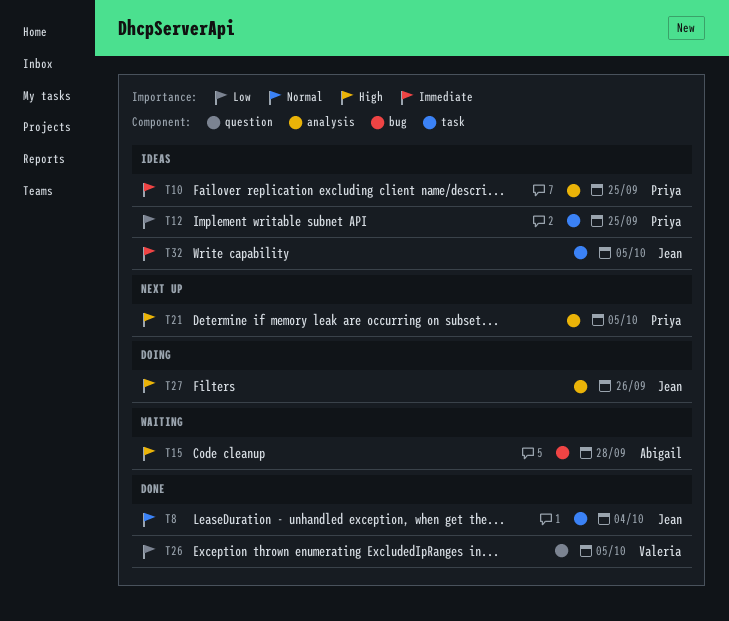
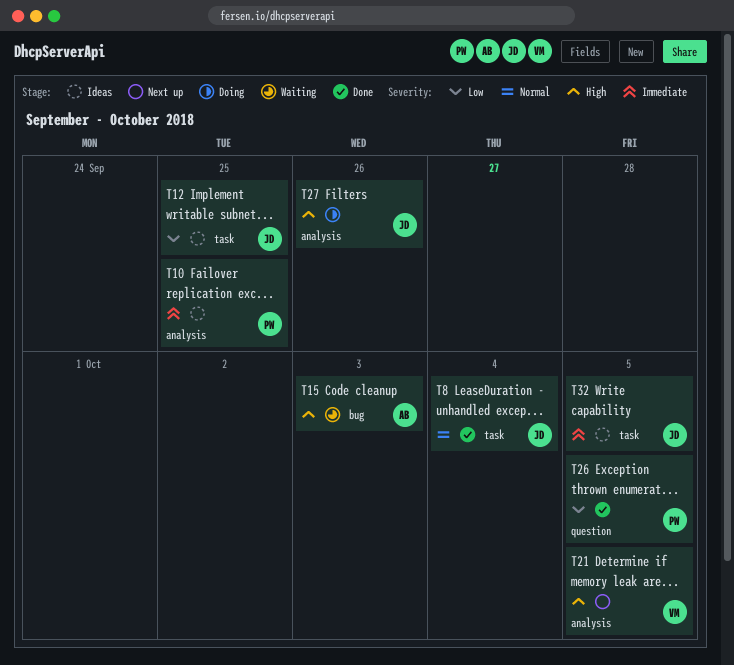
T12, owner: Priya -> Jean
T15, due: Sep 28 -> Oct 3
T21, owner: Priya -> Valeria
T26, owner: Valeria -> Priya

